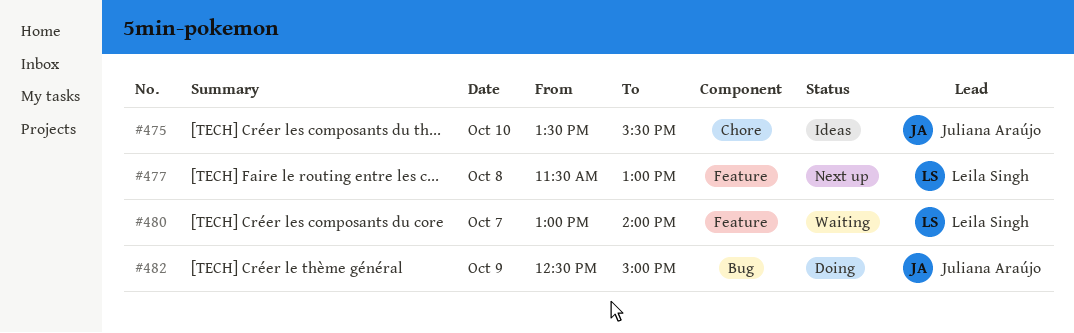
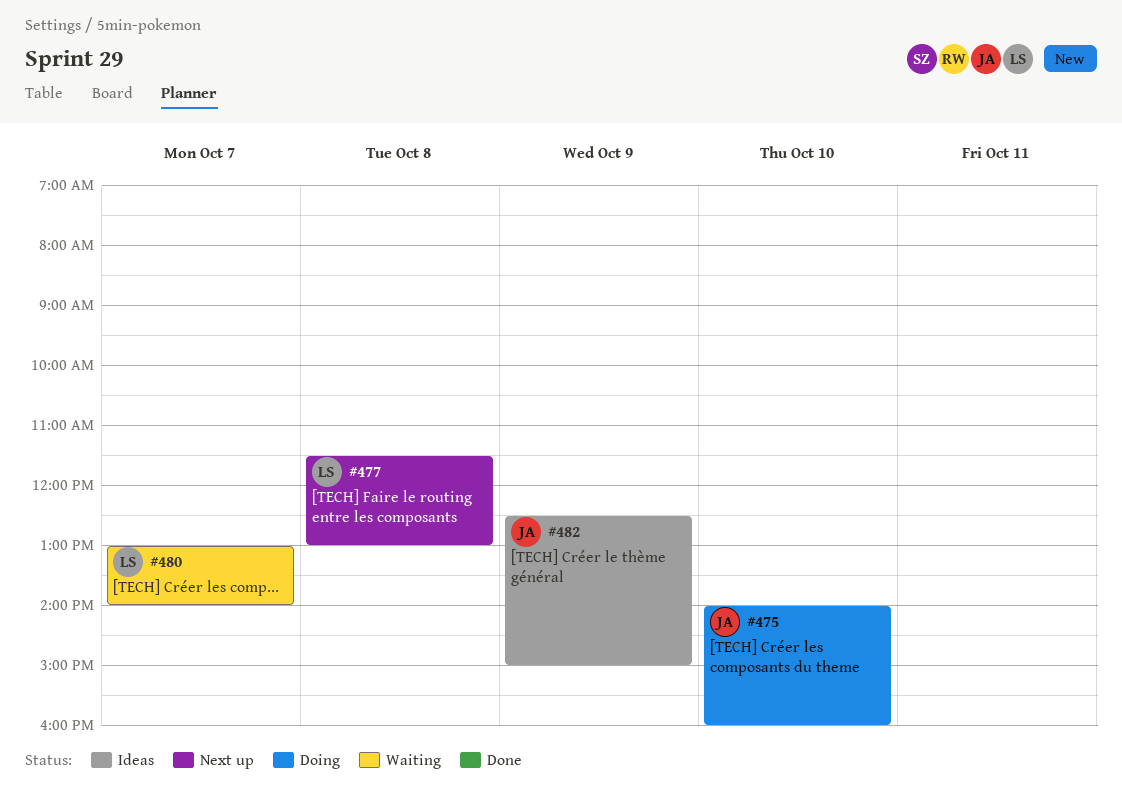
#475, status: Ideas -> Doing
#475, begins: 13:30 -> 14:00
#475, ends: 15:30 -> 16:00
#482, status: Doing -> Ideas

